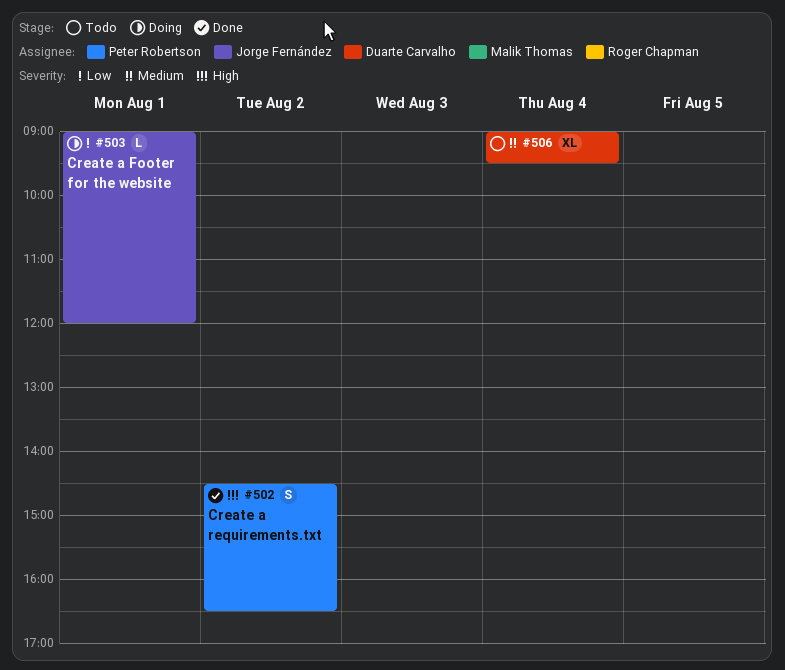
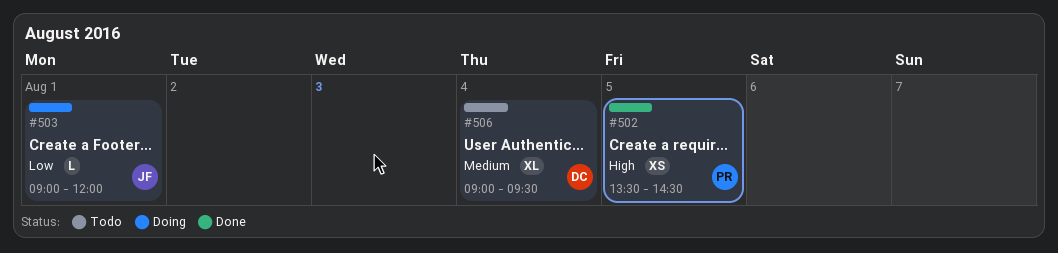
#502, estimate: S -> XS
#502, day: Aug 2 -> Aug 5
#502, begins: 14:30 -> 13:30
#502, ends: 16:30 -> 14:30

